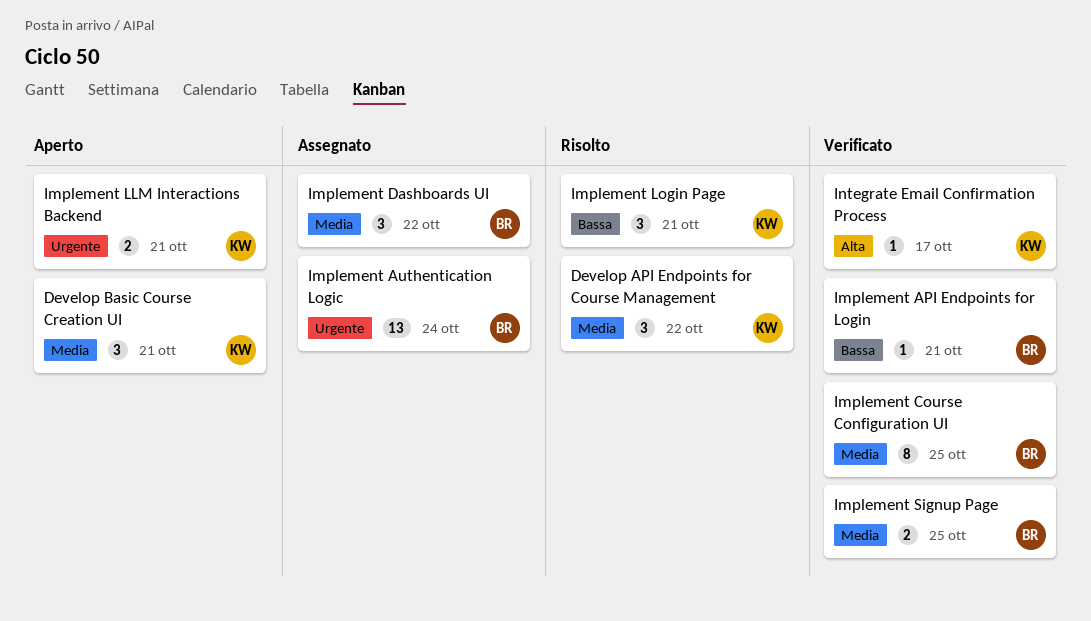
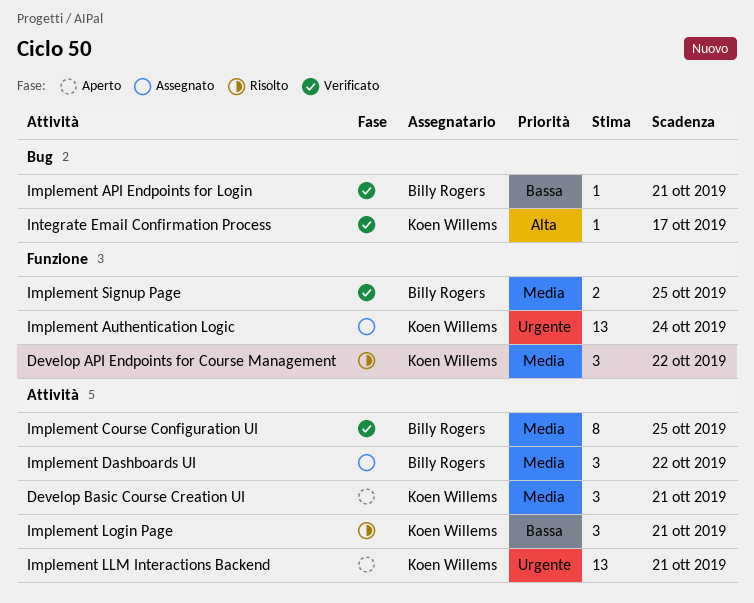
Implement Authentication Logic, owner: Billy Rogers -> Koen Willems
Implement LLM Interactions Backend, estimate: 2 -> 13

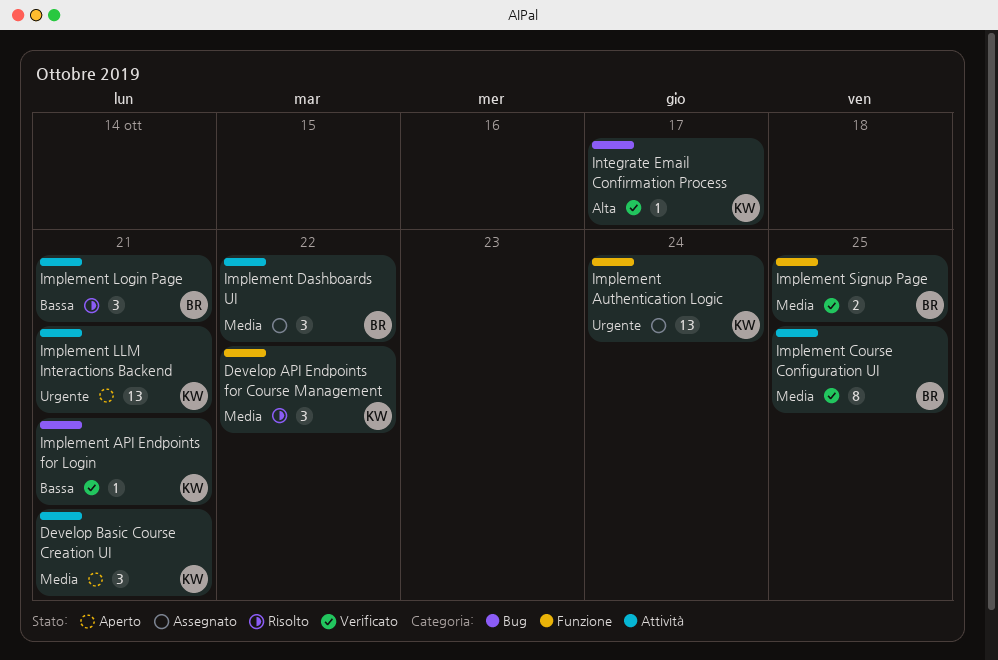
Implement API Endpoints for Login, owner: Billy Rogers -> Koen Willems
Implement Login Page, owner: Koen Willems -> Billy Rogers

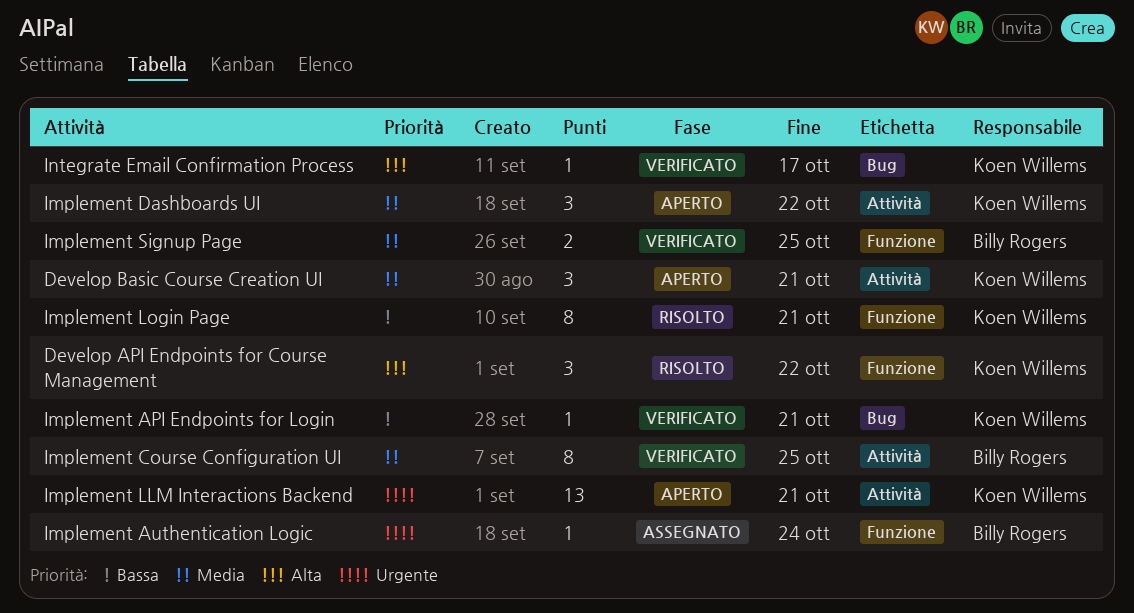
Develop API Endpoints for Course Management, priority: Media -> Alta
Implement Authentication Logic, owner: Koen Willems -> Billy Rogers
Implement Authentication Logic, estimate: 13 -> 1
Implement Dashboards UI, status: Assegnato -> Aperto
Implement Dashboards UI, owner: Billy Rogers -> Koen Willems
Implement Login Page, owner: Billy Rogers -> Koen Willems
Implement Login Page, label: Attività -> Funzione
Implement Login Page, estimate: 3 -> 8

